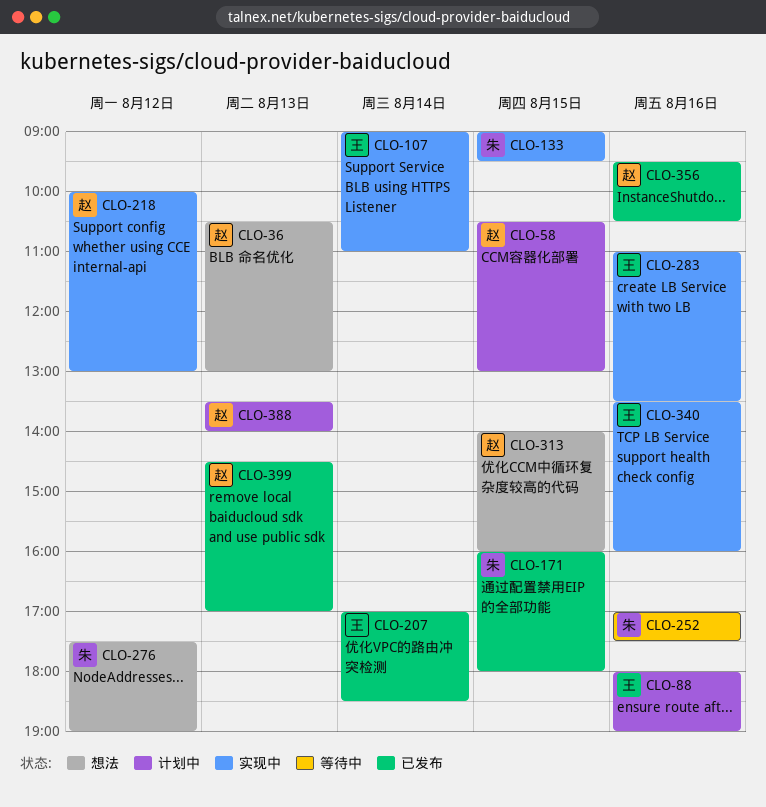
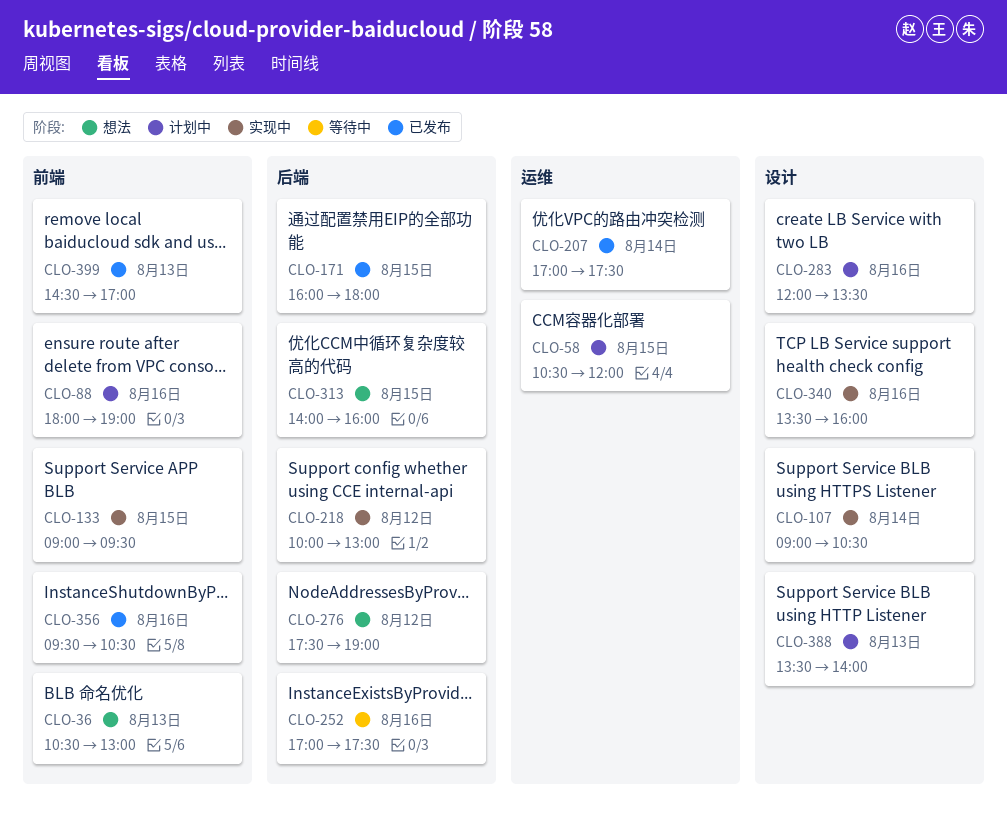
CLO-58, ends: 13:00 -> 12:00
CLO-107, ends: 11:00 -> 10:30
CLO-207, ends: 18:30 -> 17:30
CLO-283, status: 实现中 -> 计划中
CLO-283, begins: 11:00 -> 12:00

